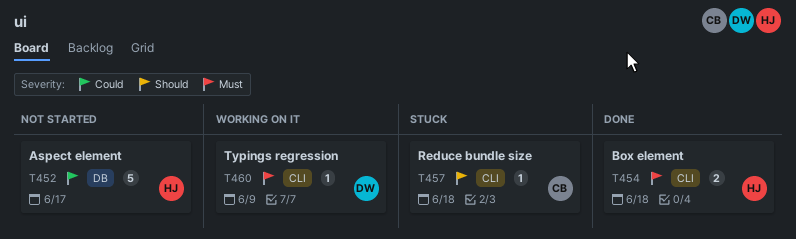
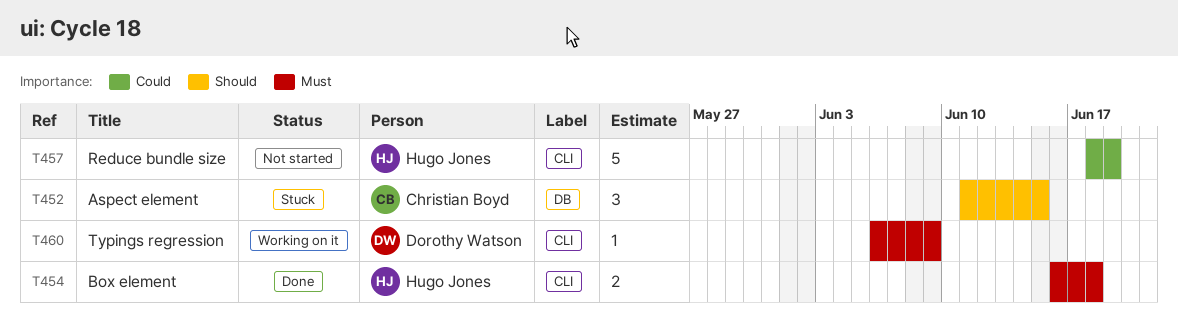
T452, status: Not started -> Stuck
T452, owner: Hugo Jones -> Christian Boyd
T452, priority: Could -> Should
T452, estimate: 5 -> 3
T452, due: Jun 17 -> Jun 15
T457, status: Stuck -> Not started
T457, owner: Christian Boyd -> Hugo Jones
T457, priority: Should -> Could
T457, estimate: 1 -> 5
T457, due: Jun 18 -> Jun 19

